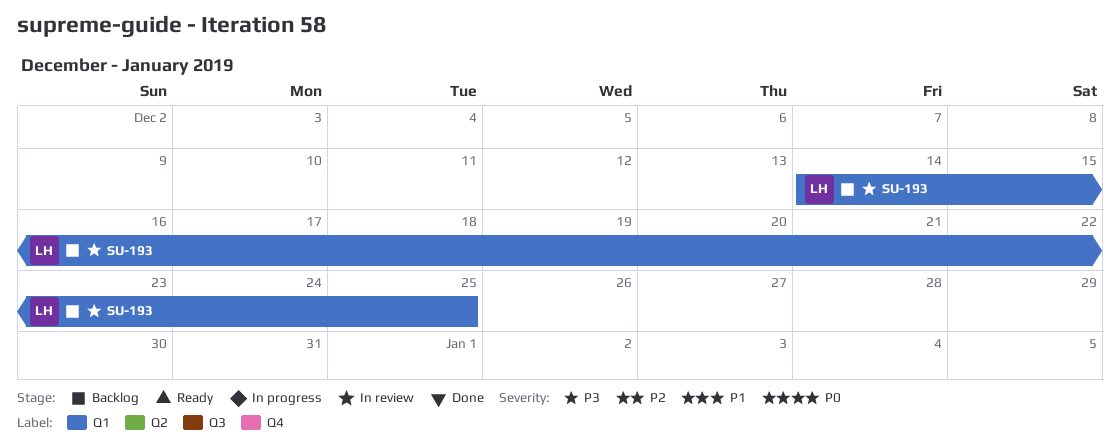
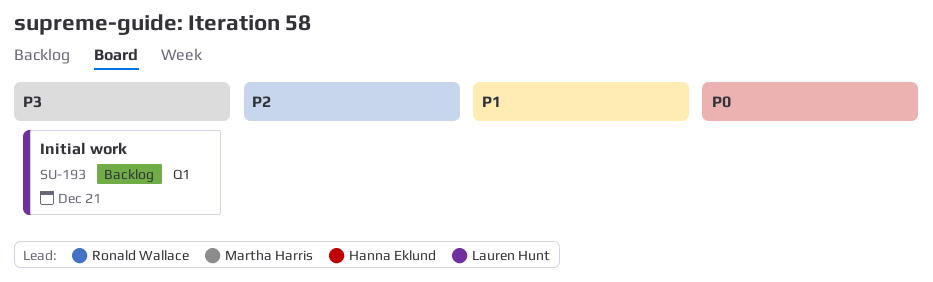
SU-193, due: Dec 25 -> Dec 21

